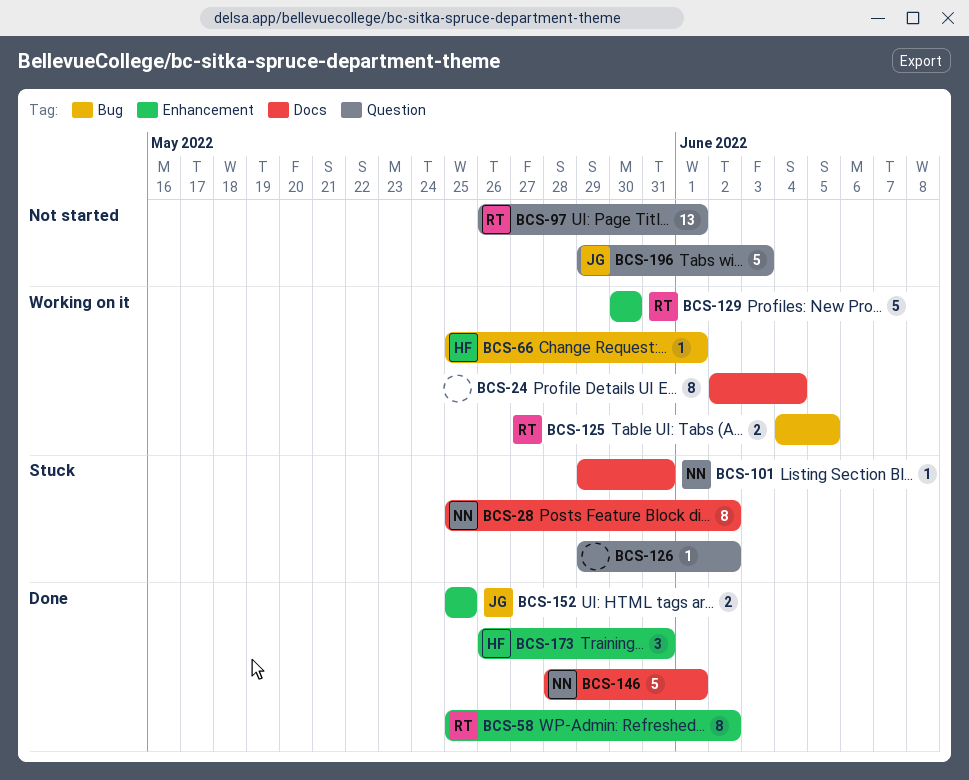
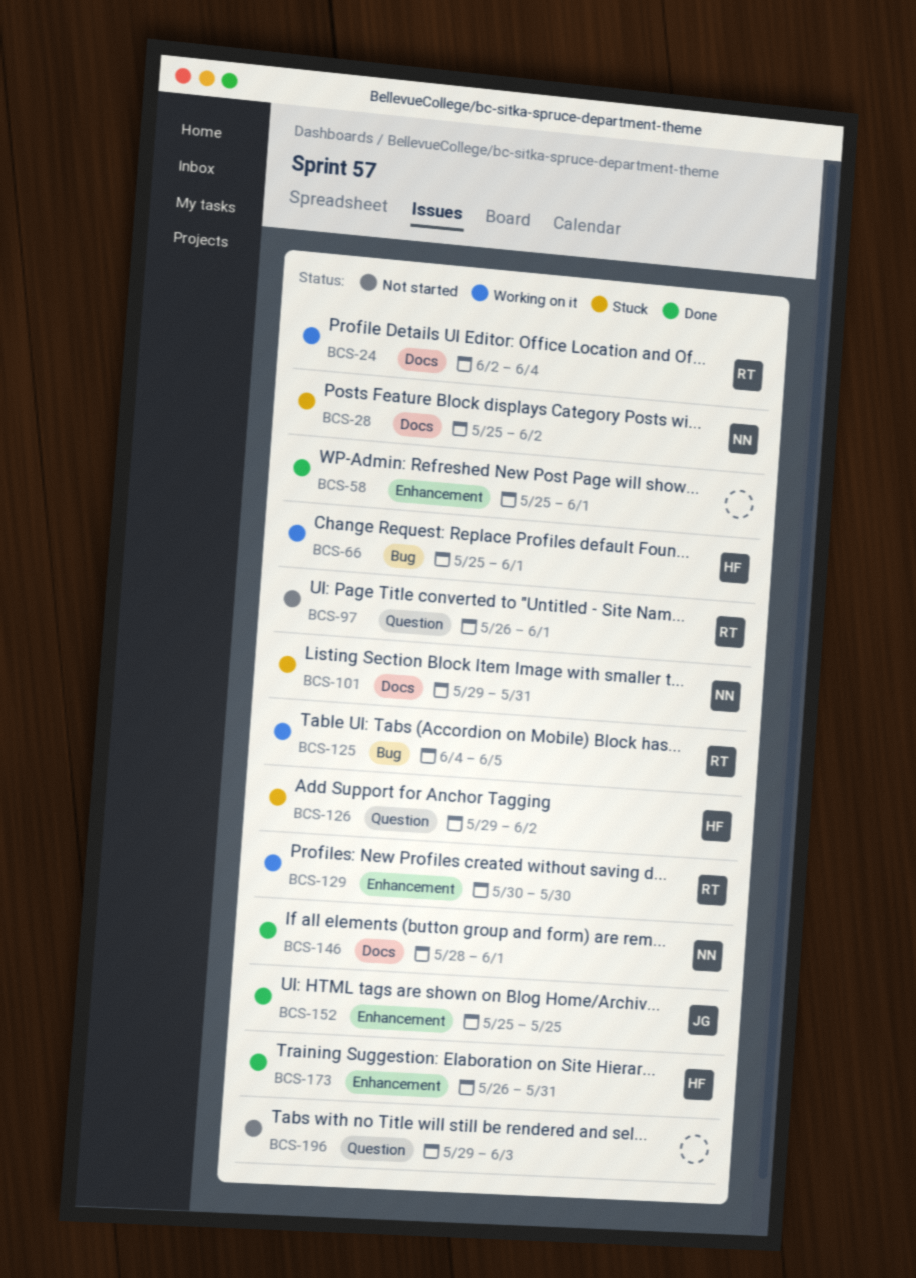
BCS-24, owner: none -> RT
BCS-58, owner: RT -> none
BCS-58, due: Jun 2 -> Jun 1
BCS-126, owner: none -> HF
BCS-196, owner: JG -> none

